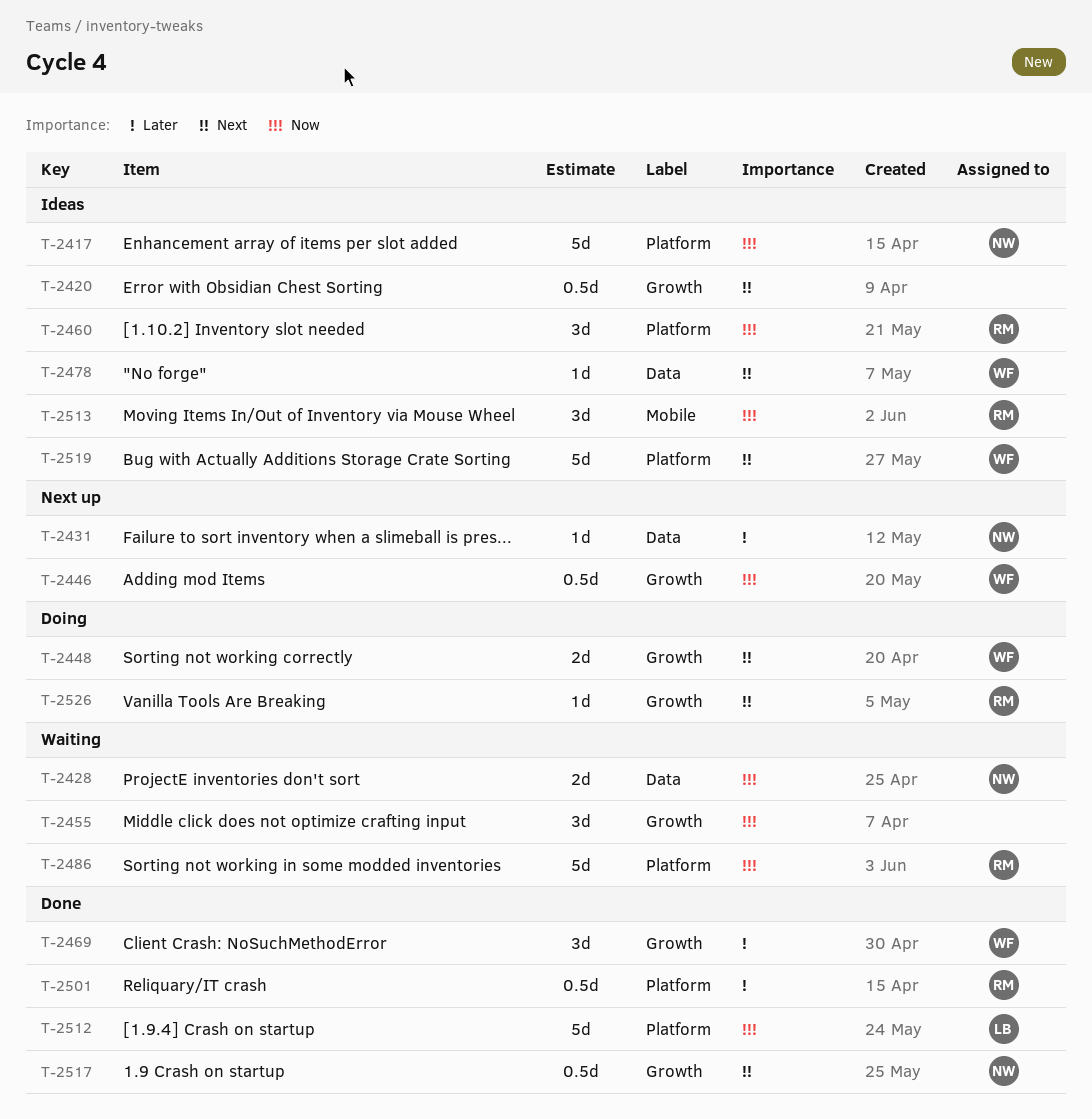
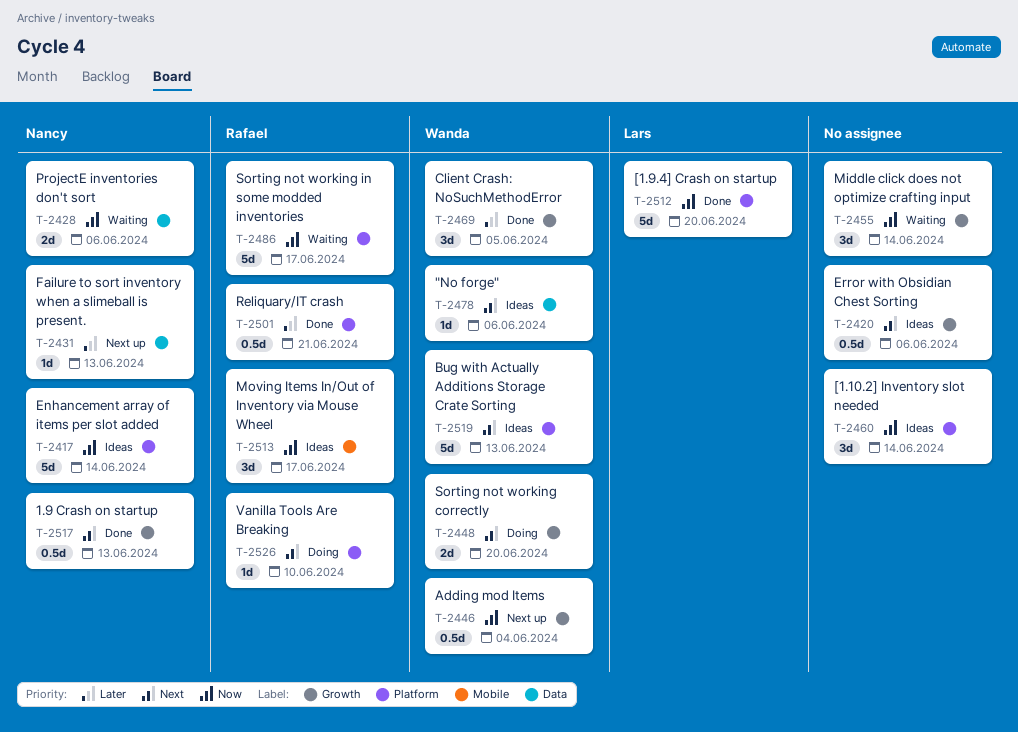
T-2460, owner: Rafael -> none
T-2526, label: Growth -> Platform

